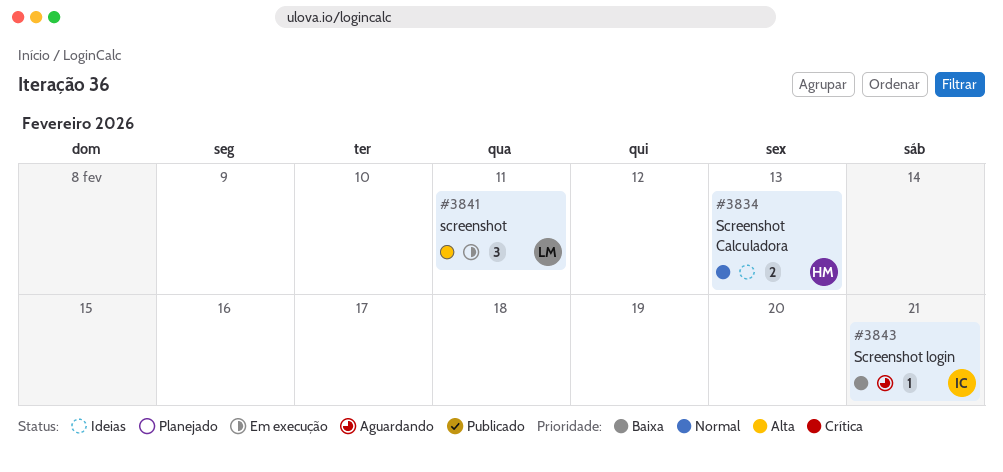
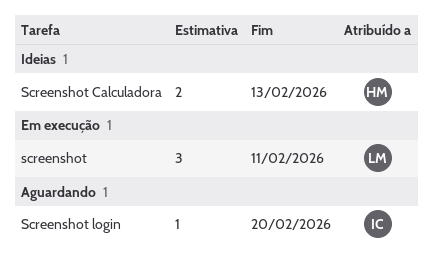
Screenshot login, due: Feb 21 -> Feb 20

